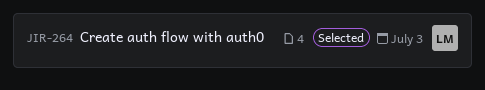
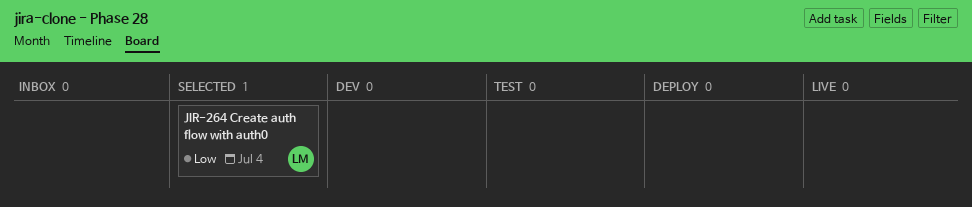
JIR-264, due: Jul 3 -> Jul 4

